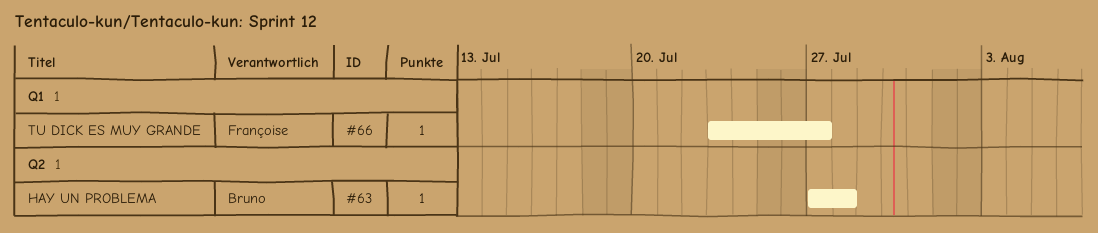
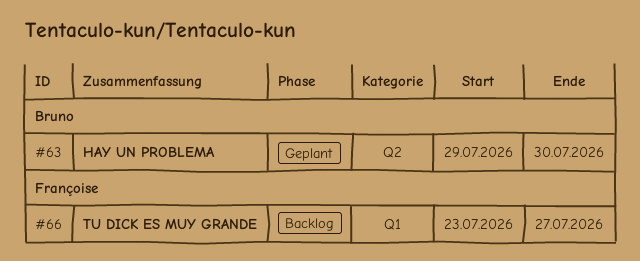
#63, start: Jul 27 -> Jul 29
#63, due: Jul 28 -> Jul 30

